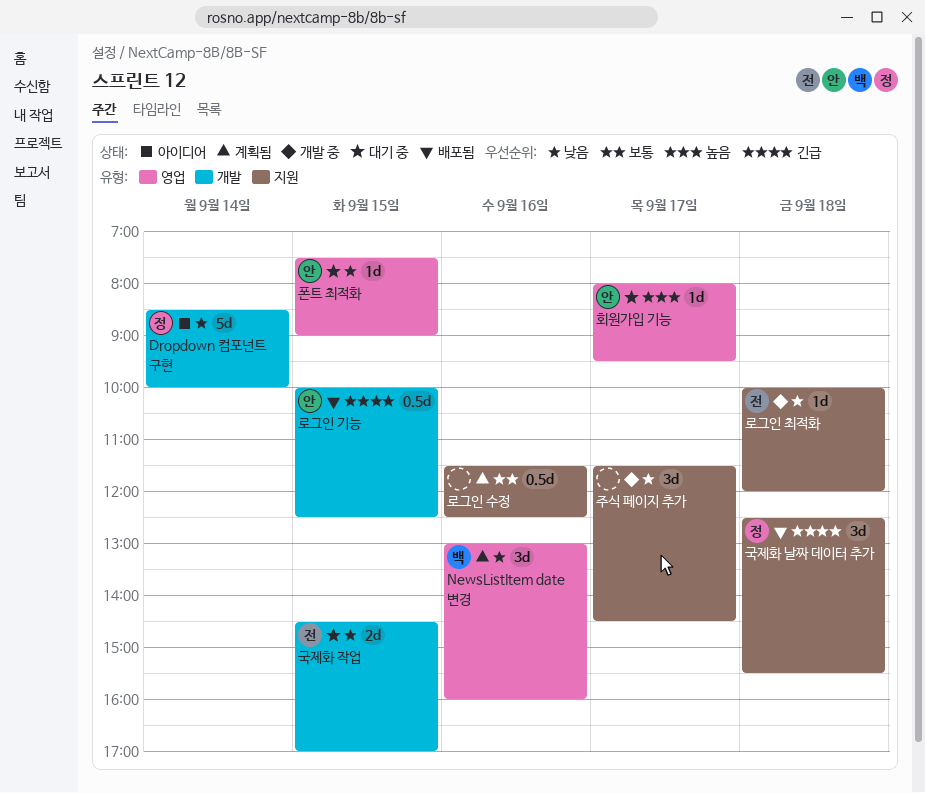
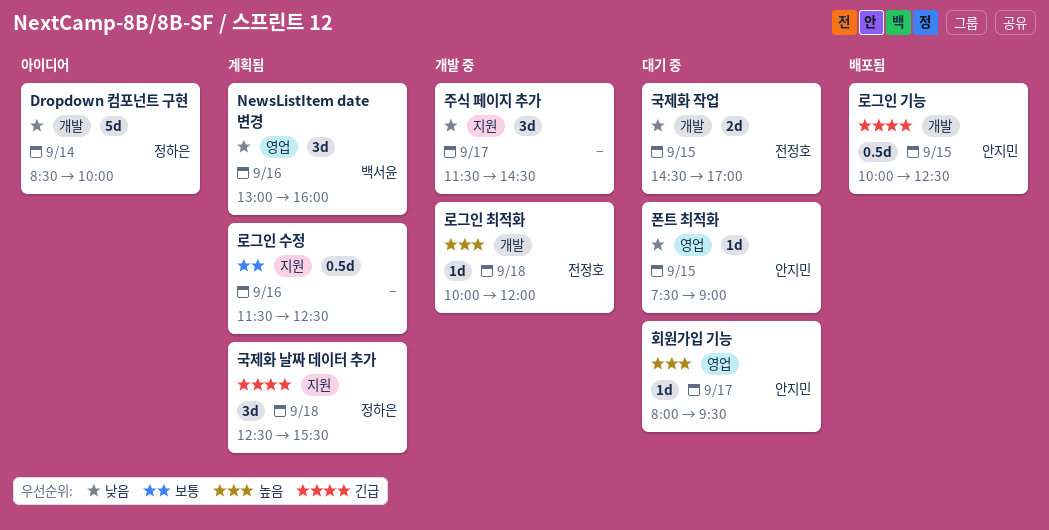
국제화 날짜 데이터 추가, status: 배포됨 -> 계획됨
로그인 최적화, priority: 낮음 -> 높음
로그인 최적화, label: 지원 -> 개발

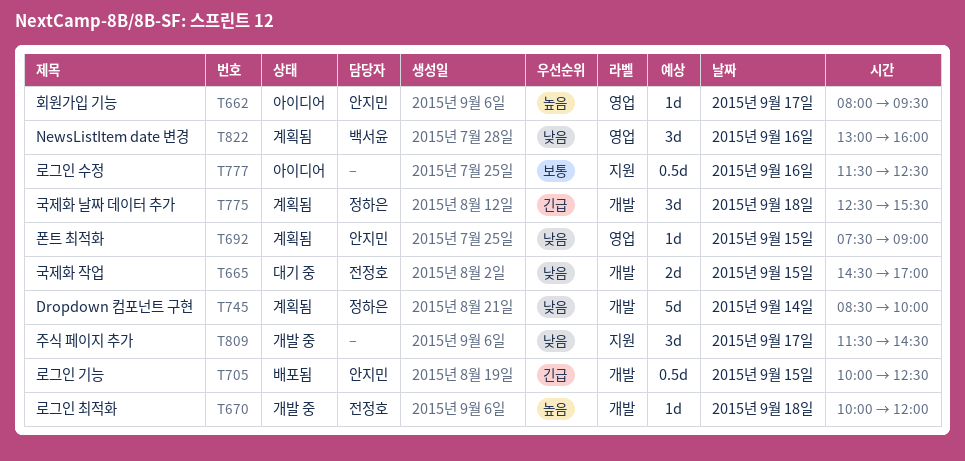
Dropdown 컴포넌트 구현, status: 아이디어 -> 계획됨
국제화 날짜 데이터 추가, label: 지원 -> 개발
로그인 수정, status: 계획됨 -> 아이디어
폰트 최적화, status: 대기 중 -> 계획됨
회원가입 기능, status: 대기 중 -> 아이디어

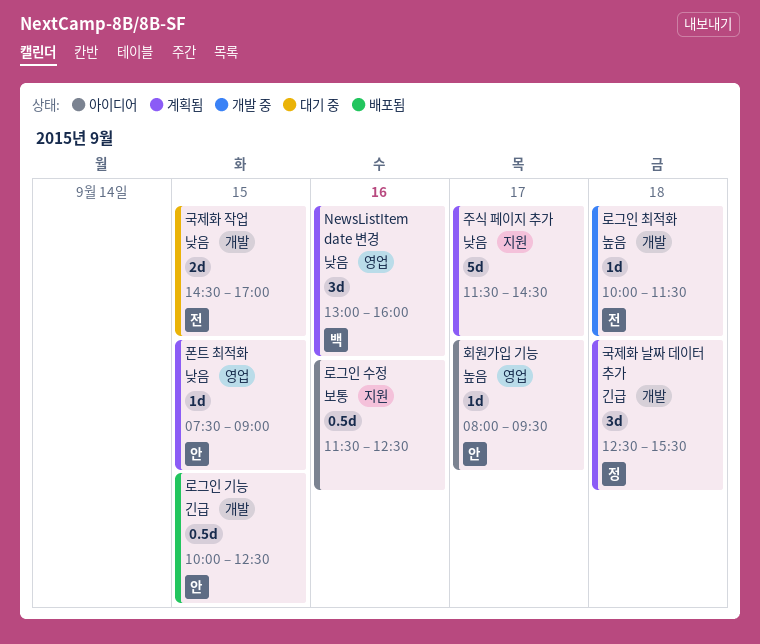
Dropdown 컴포넌트 구현: present -> none
로그인 최적화, ends: 12:00 -> 11:30
주식 페이지 추가, status: 개발 중 -> 계획됨
주식 페이지 추가, estimate: 3d -> 5d

